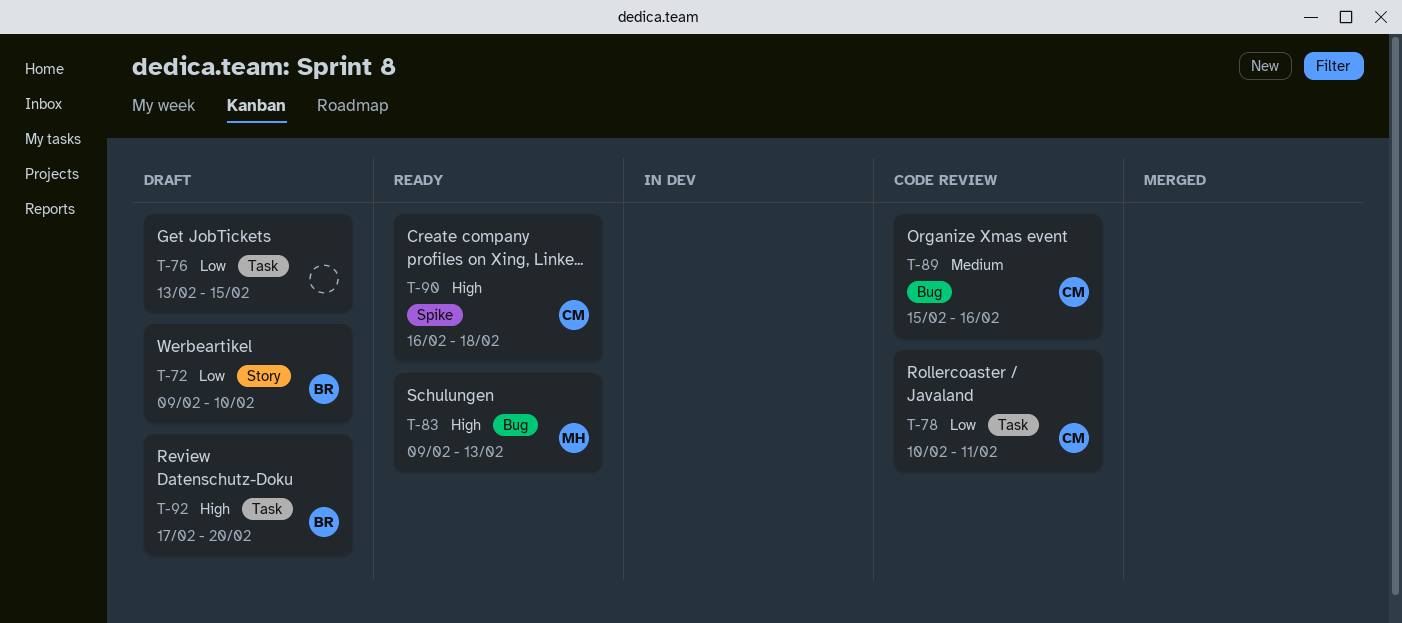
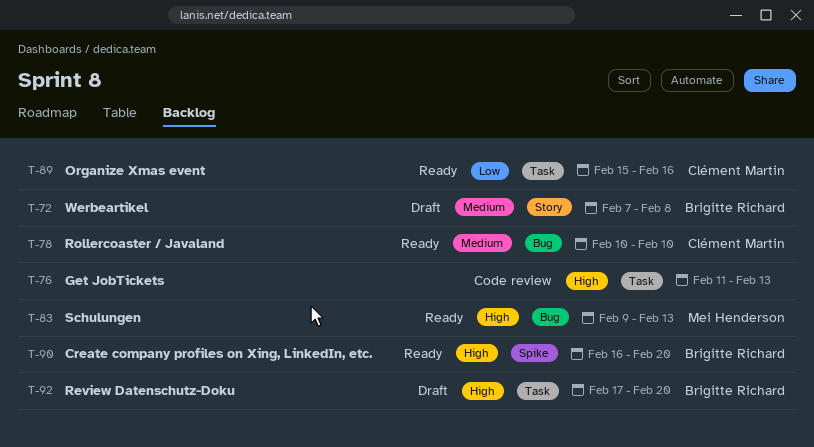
T-72, priority: Low -> Medium
T-72, start: Feb 9 -> Feb 7
T-72, due: Feb 10 -> Feb 8
T-76, status: Draft -> Code review
T-76, priority: Low -> High
T-76, start: Feb 13 -> Feb 11
T-76, due: Feb 15 -> Feb 13
T-78, status: Code review -> Ready
T-78, priority: Low -> Medium
T-78, label: Task -> Bug
T-78, due: Feb 11 -> Feb 10
T-89, status: Code review -> Ready
T-89, priority: Medium -> Low
T-89, label: Bug -> Task
T-90, owner: Clément Martin -> Brigitte Richard
T-90, due: Feb 18 -> Feb 20

